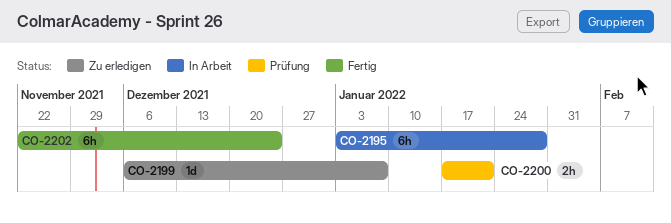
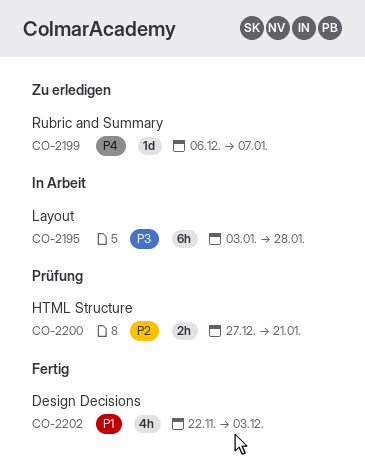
CO-2200, start: Jan 17 -> Dec 27
CO-2202, estimate: 6h -> 4h
CO-2202, due: Dec 24 -> Dec 3

